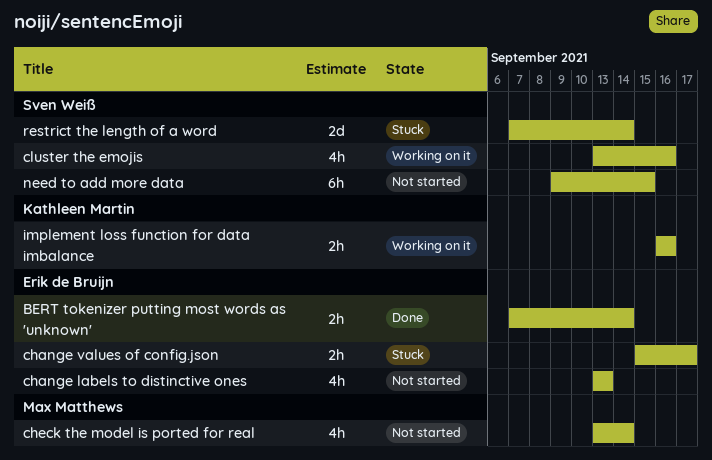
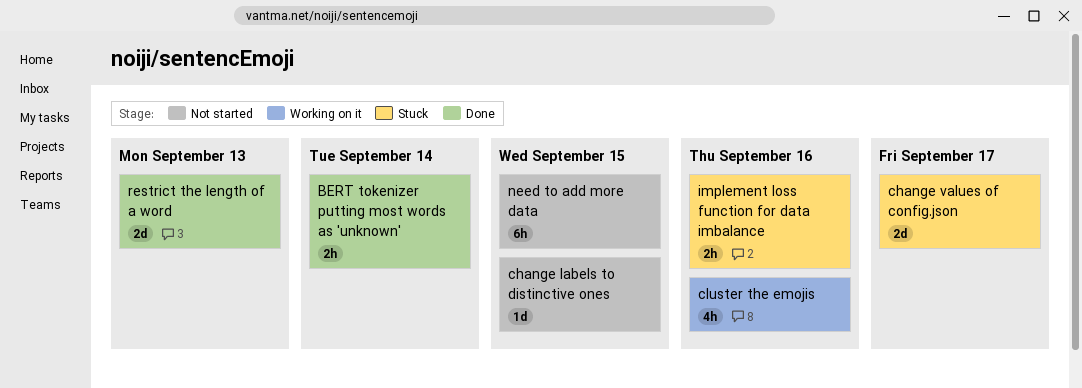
change labels to distinctive ones, estimate: 4h -> 1d
change labels to distinctive ones, due: Sep 13 -> Sep 15
change values of config.json, estimate: 2h -> 2d
check the model is ported for real: present -> none
implement loss function for data imbalance, status: Working on it -> Stuck
restrict the length of a word, status: Stuck -> Done
restrict the length of a word, due: Sep 14 -> Sep 13

